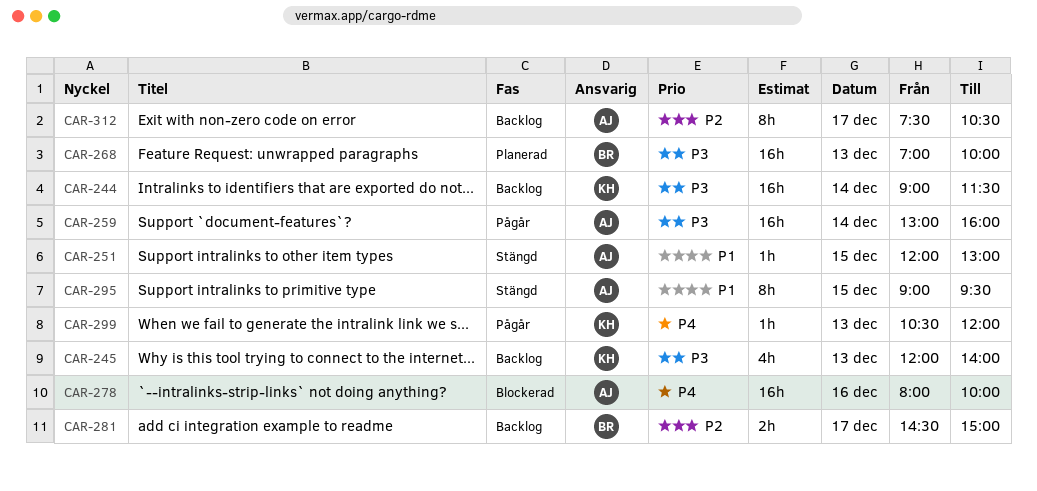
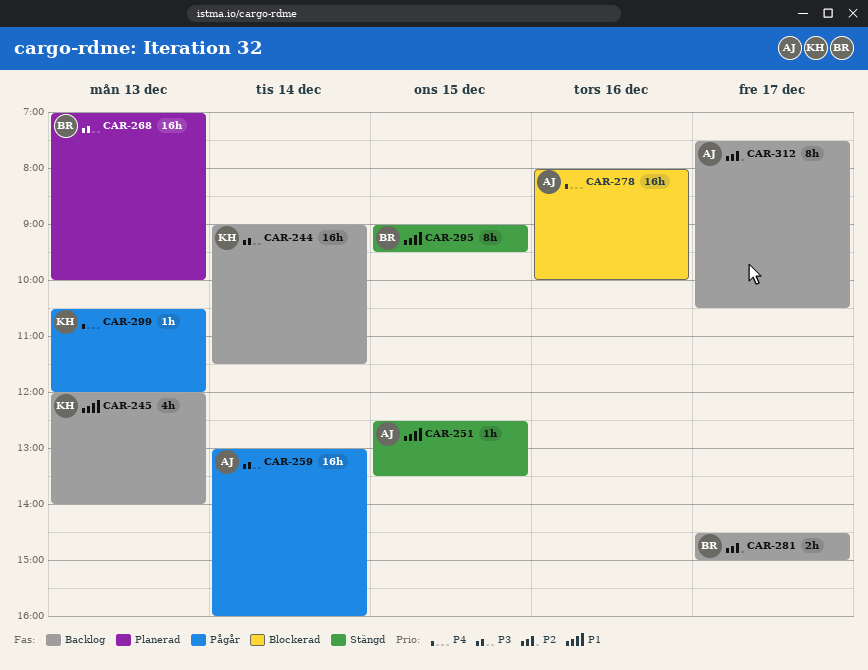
CAR-245, priority: P3 -> P1
CAR-251, begins: 12:00 -> 12:30
CAR-251, ends: 13:00 -> 13:30
CAR-295, owner: AJ -> BR

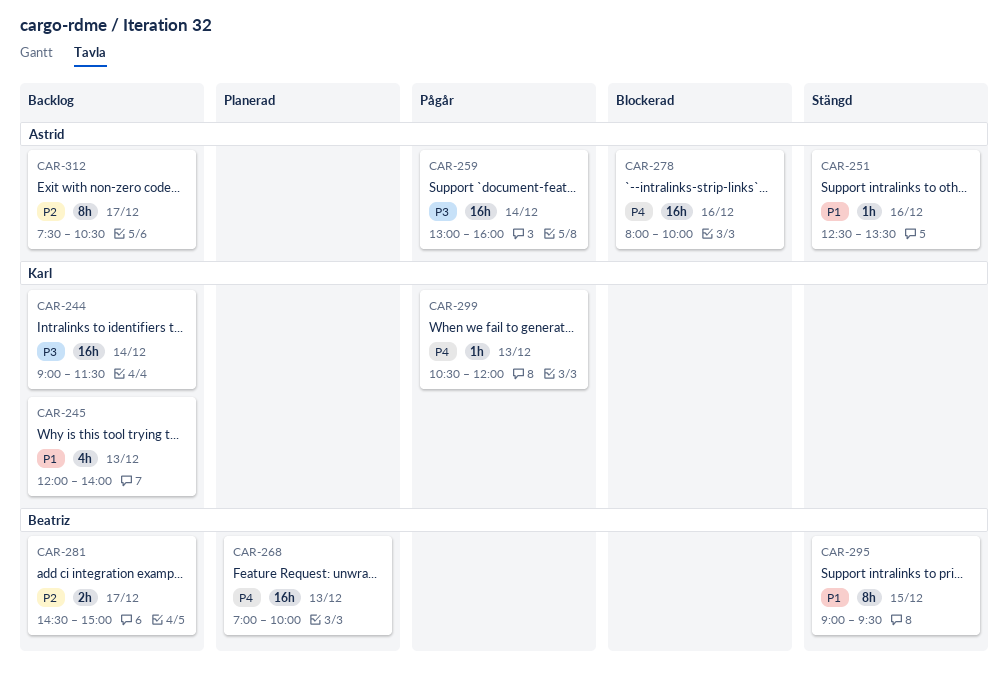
CAR-251, day: Dec 15 -> Dec 16
CAR-268, priority: P3 -> P4

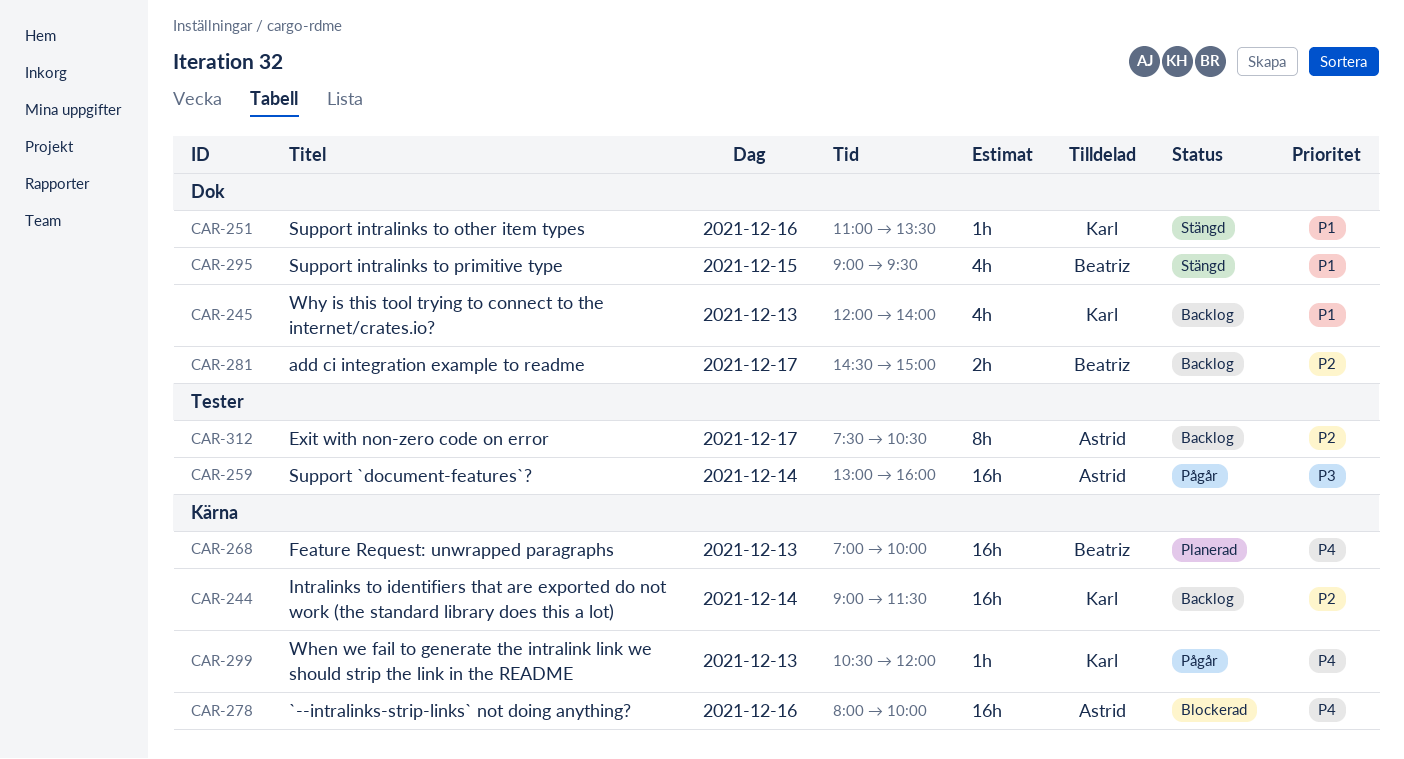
CAR-244, priority: P3 -> P2
CAR-251, owner: Astrid -> Karl
CAR-251, begins: 12:30 -> 11:00
CAR-295, estimate: 8h -> 4h

